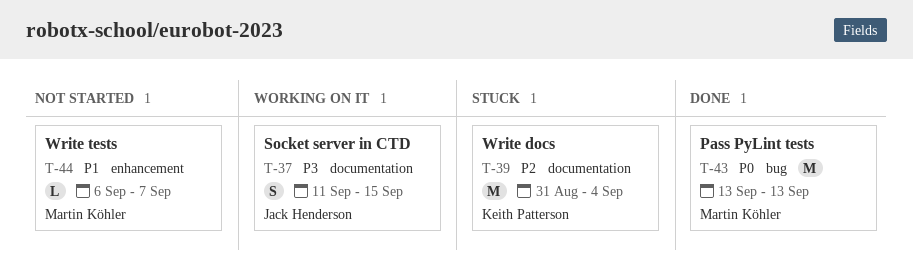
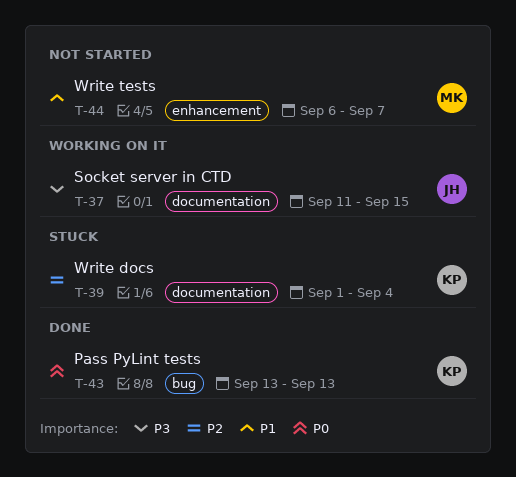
T-39, start: Aug 31 -> Sep 1
T-43, owner: Martin Köhler -> Keith Patterson

